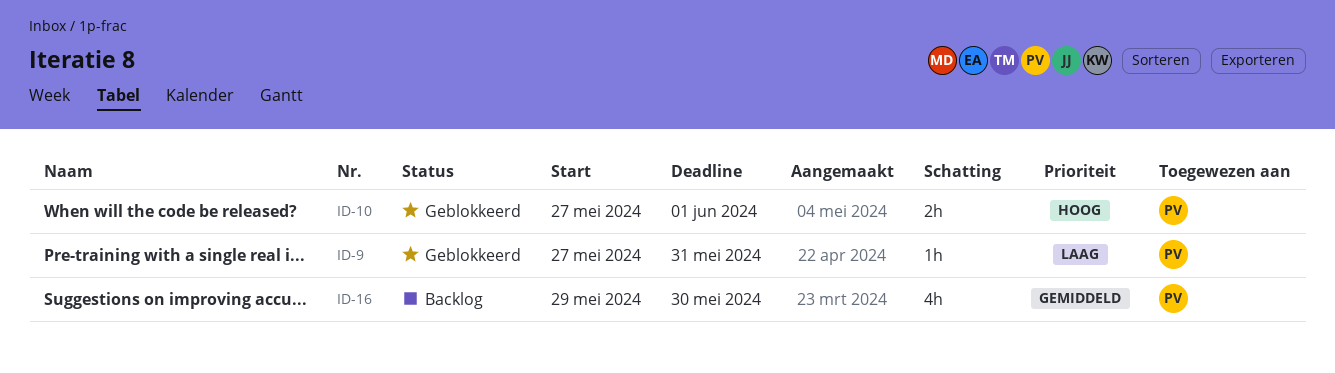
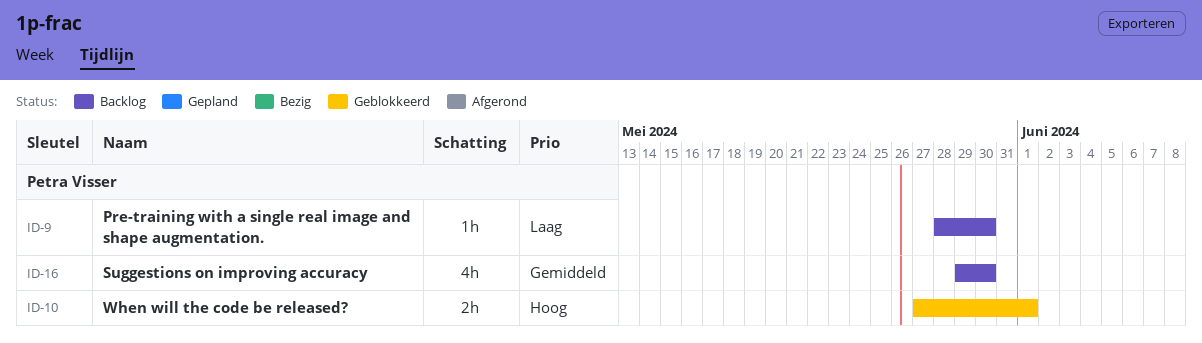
ID-9, status: Geblokkeerd -> Backlog
ID-9, start: May 27 -> May 28
ID-9, due: May 31 -> May 30

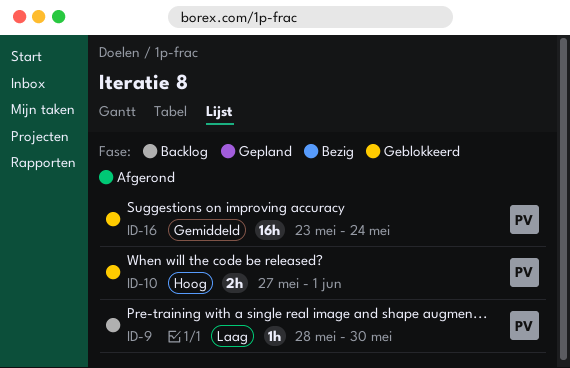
ID-16, status: Backlog -> Geblokkeerd
ID-16, estimate: 4h -> 16h
ID-16, start: May 29 -> May 23
ID-16, due: May 30 -> May 24

